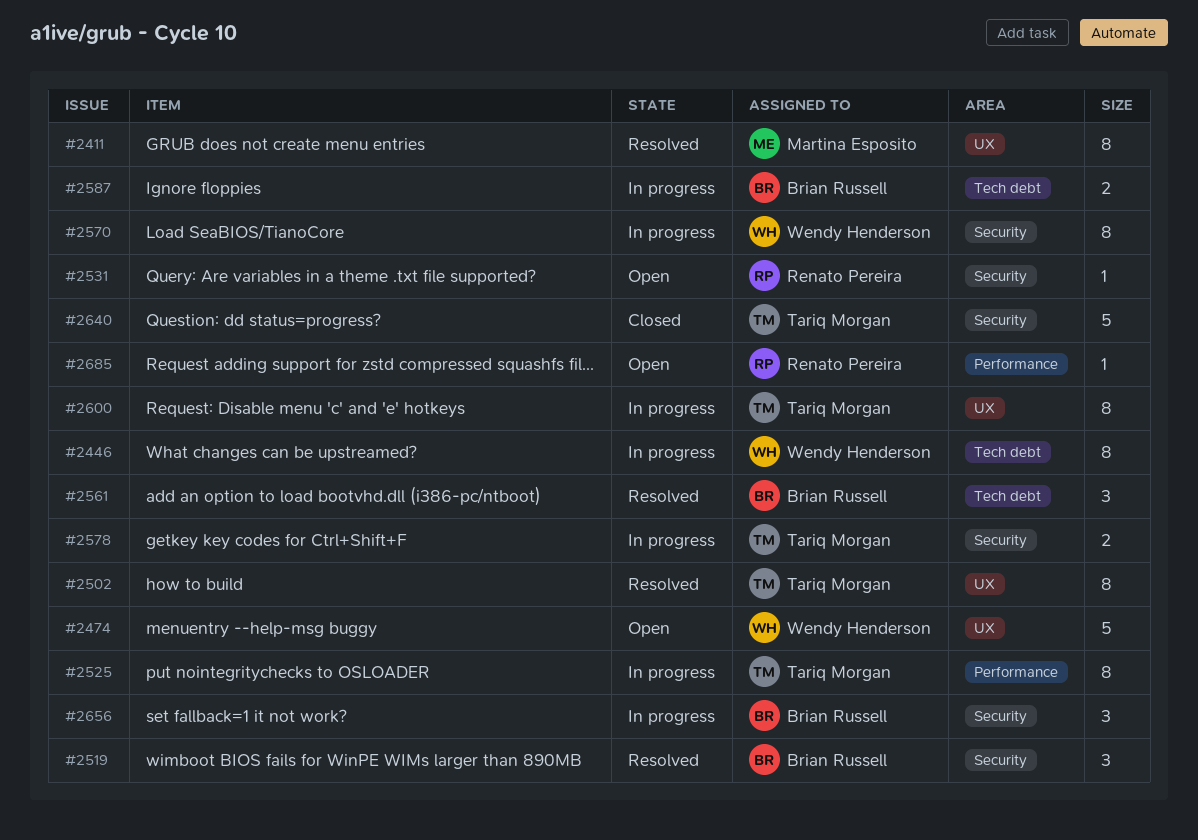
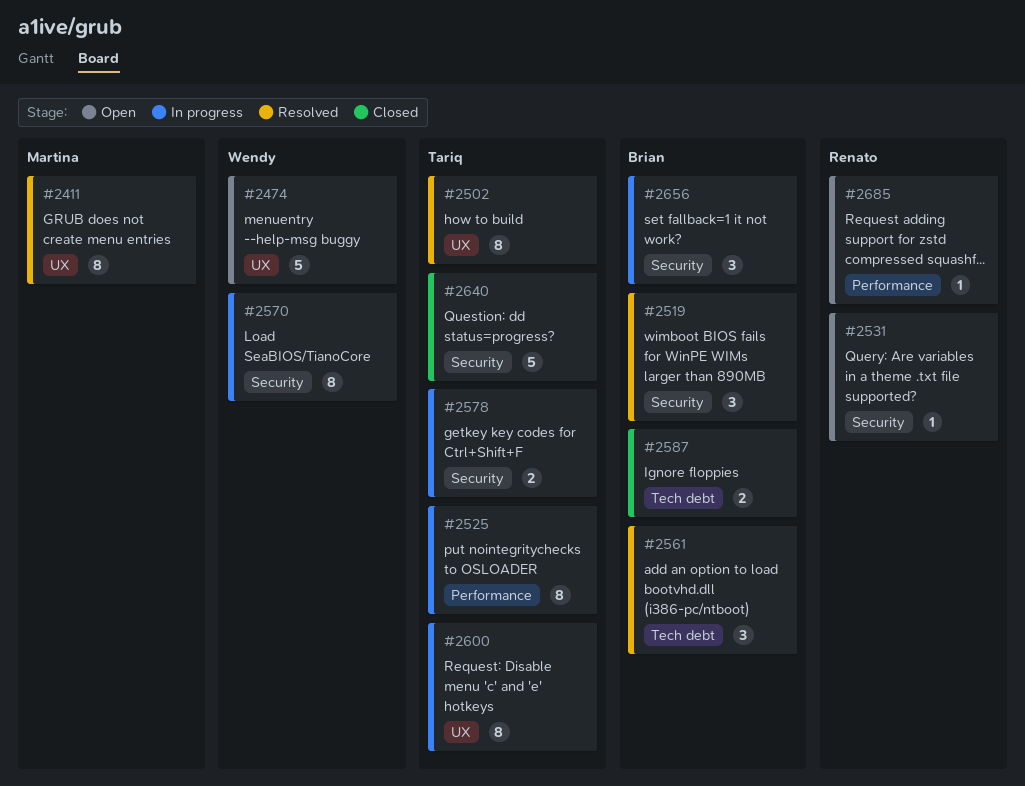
#2446: present -> none
#2587, status: In progress -> Closed

